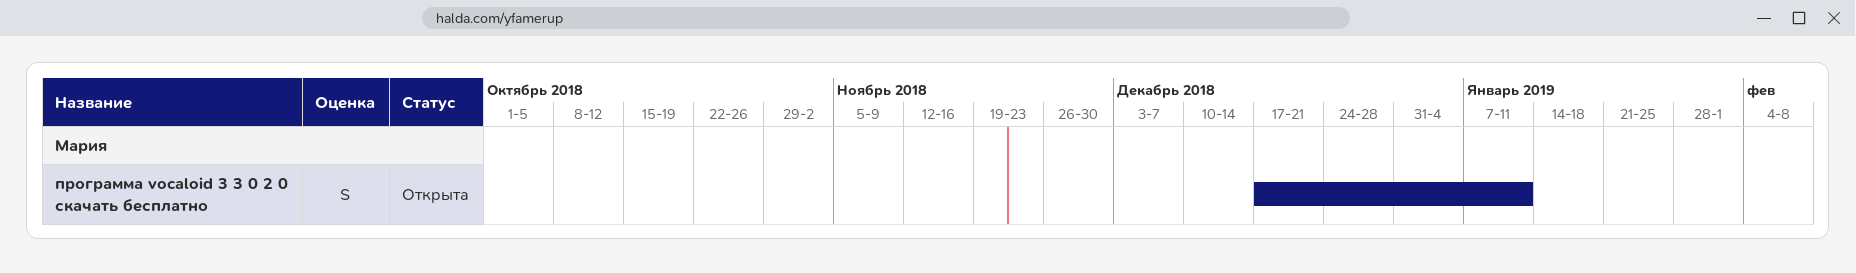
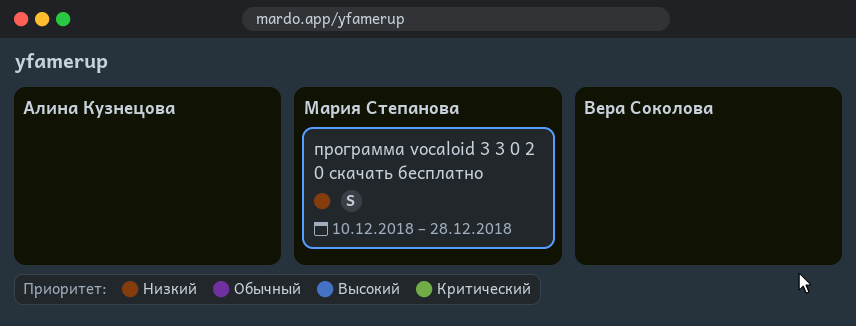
программа vocaloid 3 3 0 2 0 скачать бесплатно, start: Dec 17 -> Dec 10
программа vocaloid 3 3 0 2 0 скачать бесплатно, due: Jan 11 -> Dec 28

